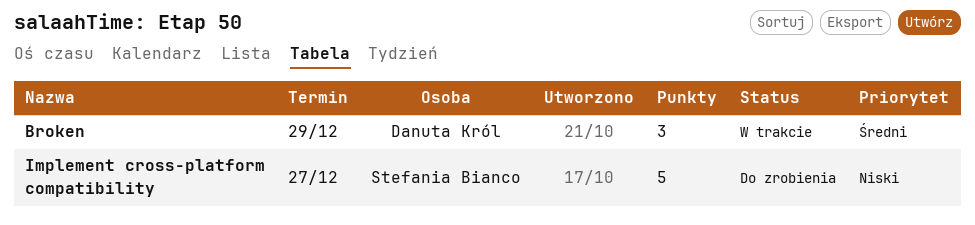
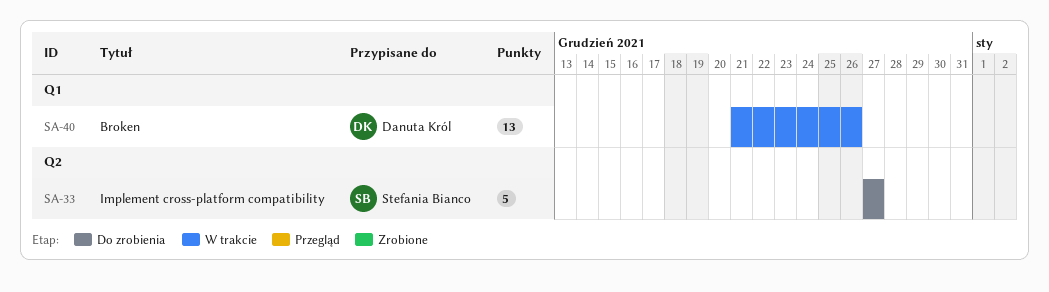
Broken, estimate: 3 -> 13
Broken, due: Dec 29 -> Dec 26

